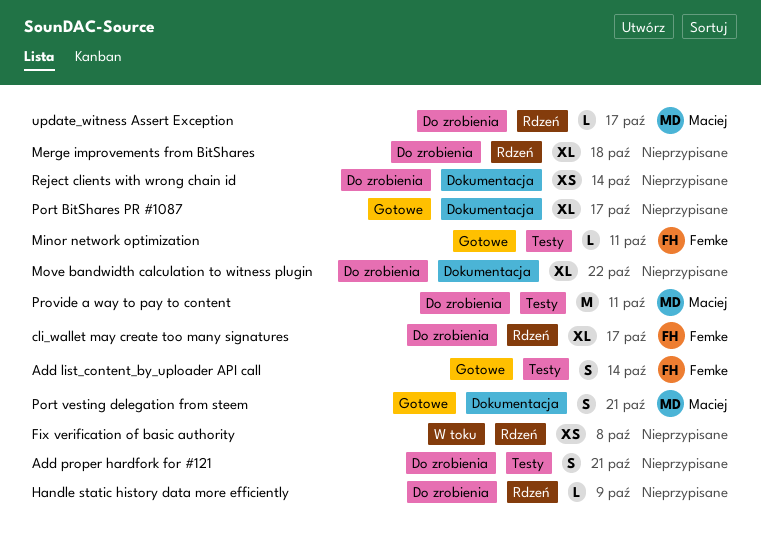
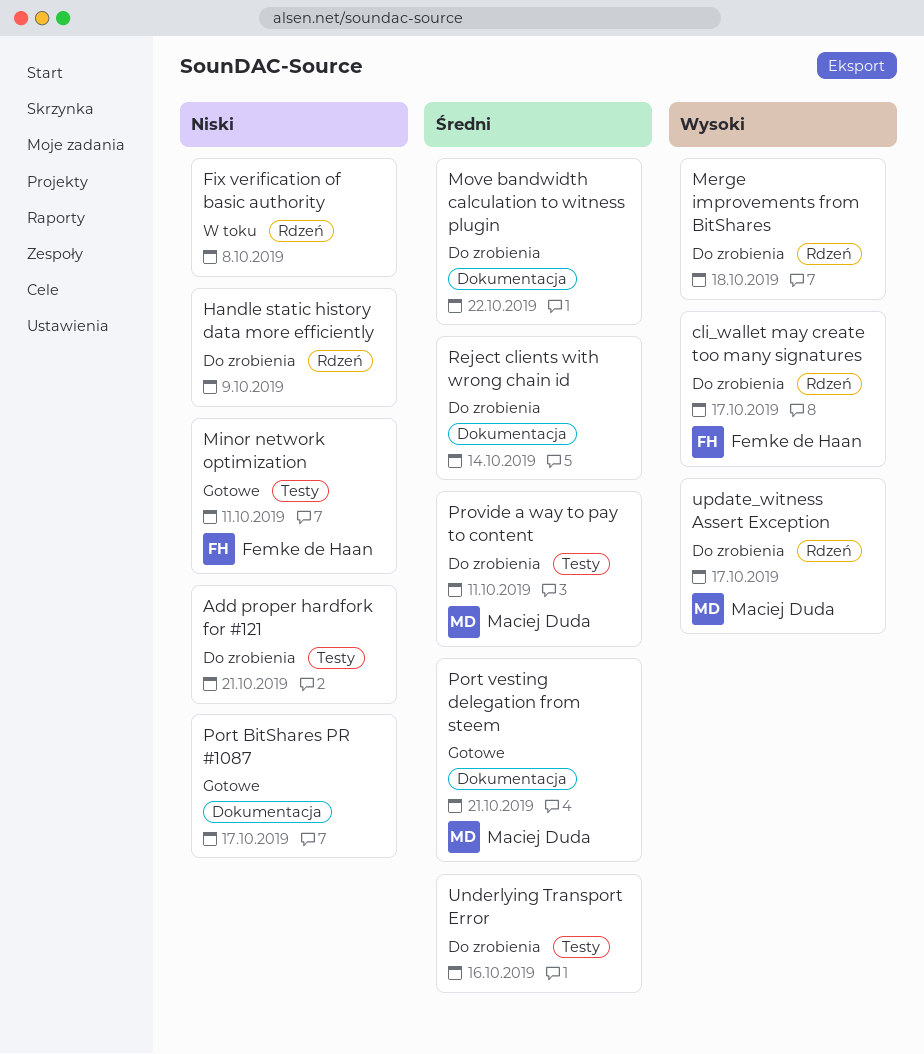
Add list_content_by_uploader API call: present -> none
Underlying Transport Error: none -> present

